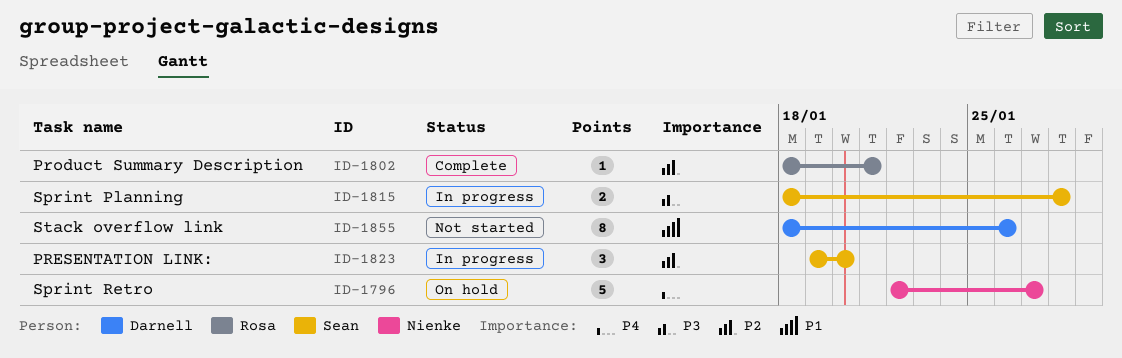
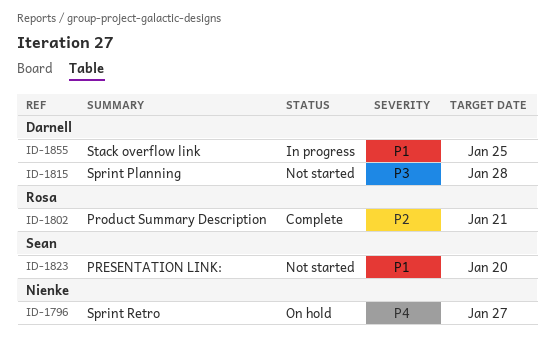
ID-1815, status: In progress -> Not started
ID-1815, owner: Sean -> Darnell
ID-1823, status: In progress -> Not started
ID-1823, priority: P2 -> P1
ID-1855, status: Not started -> In progress
ID-1855, due: Jan 26 -> Jan 25

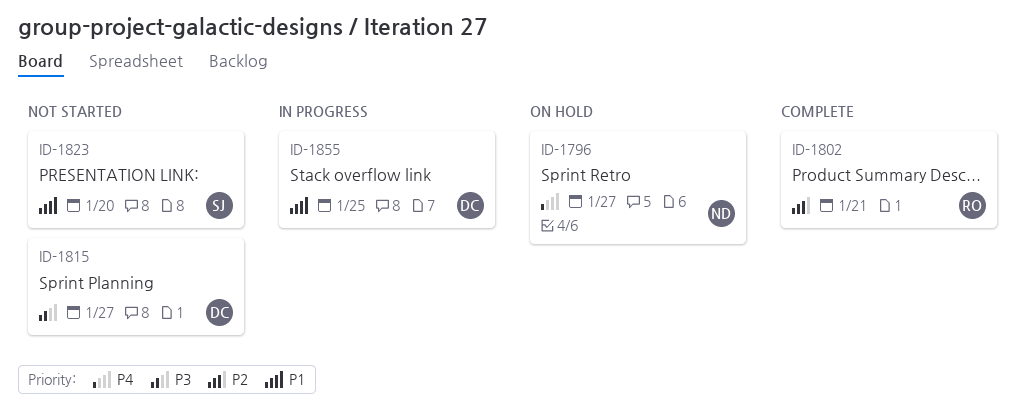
ID-1815, due: Jan 28 -> Jan 27

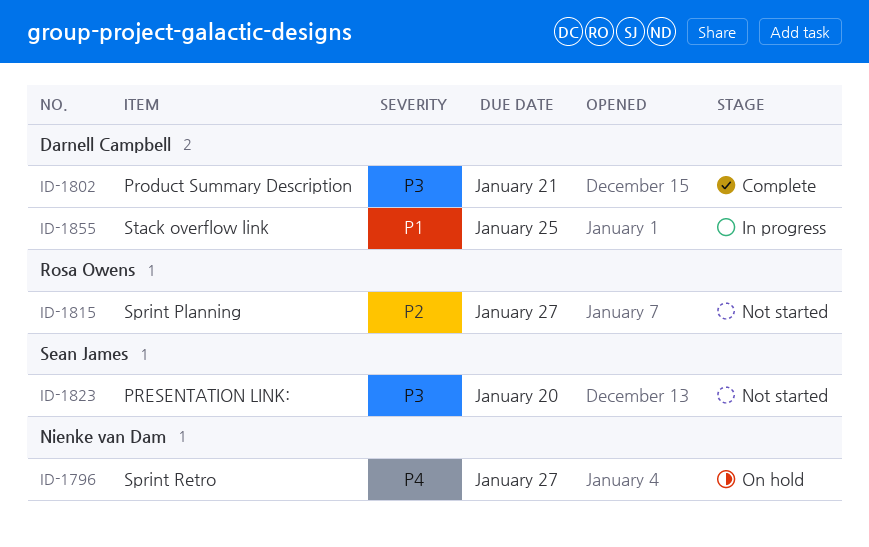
ID-1802, owner: Rosa Owens -> Darnell Campbell
ID-1802, priority: P2 -> P3
ID-1815, owner: Darnell Campbell -> Rosa Owens
ID-1815, priority: P3 -> P2
ID-1823, priority: P1 -> P3

